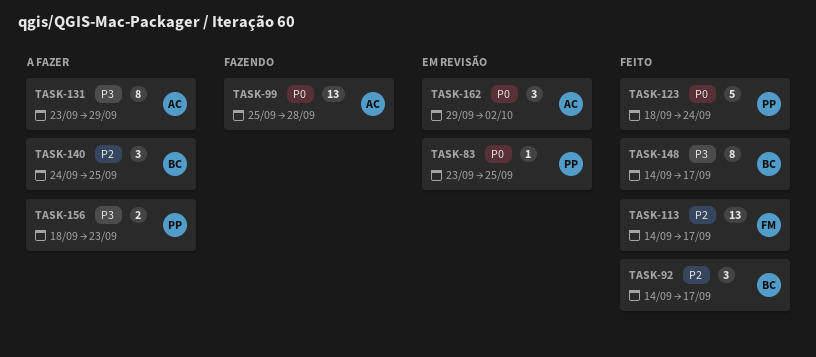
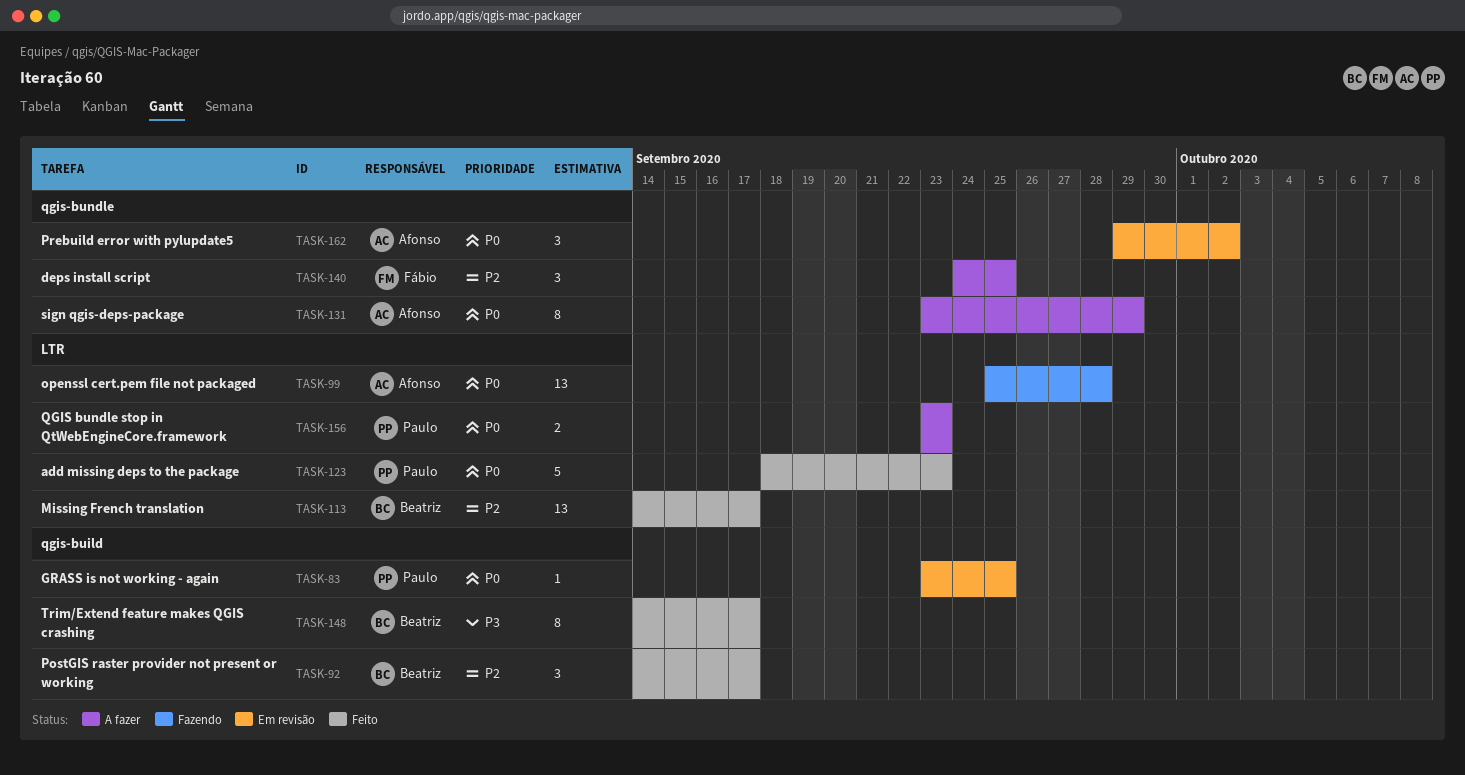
TASK-113, owner: Fábio -> Beatriz
TASK-123, due: Sep 24 -> Sep 23
TASK-131, priority: P3 -> P0
TASK-140, owner: Beatriz -> Fábio
TASK-156, priority: P3 -> P0
TASK-156, start: Sep 18 -> Sep 23

